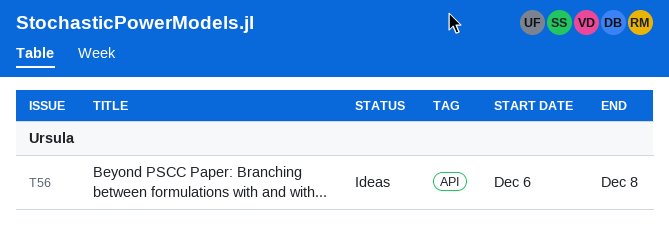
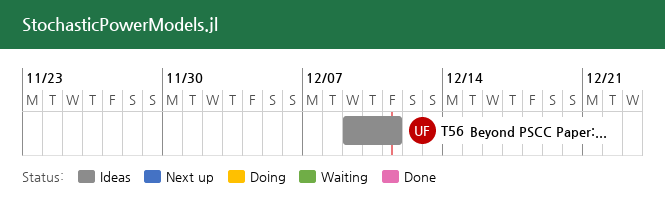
T56, start: Dec 6 -> Dec 9
T56, due: Dec 8 -> Dec 11

